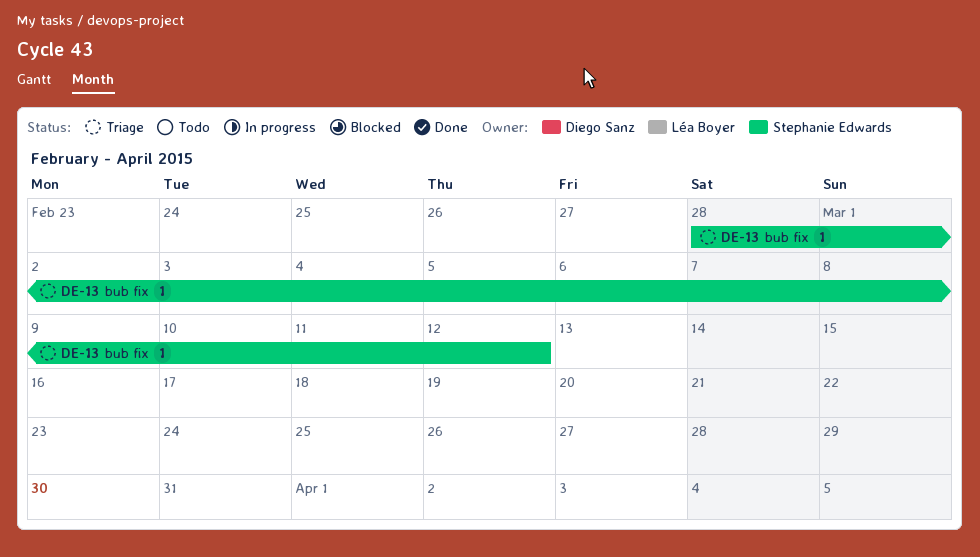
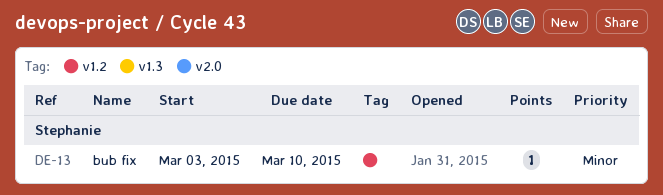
DE-13, start: Feb 28 -> Mar 3
DE-13, due: Mar 12 -> Mar 10

